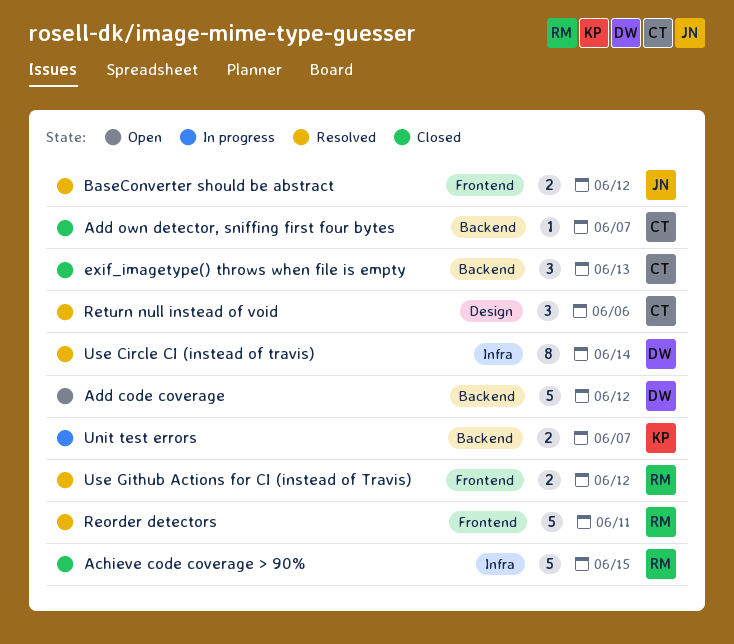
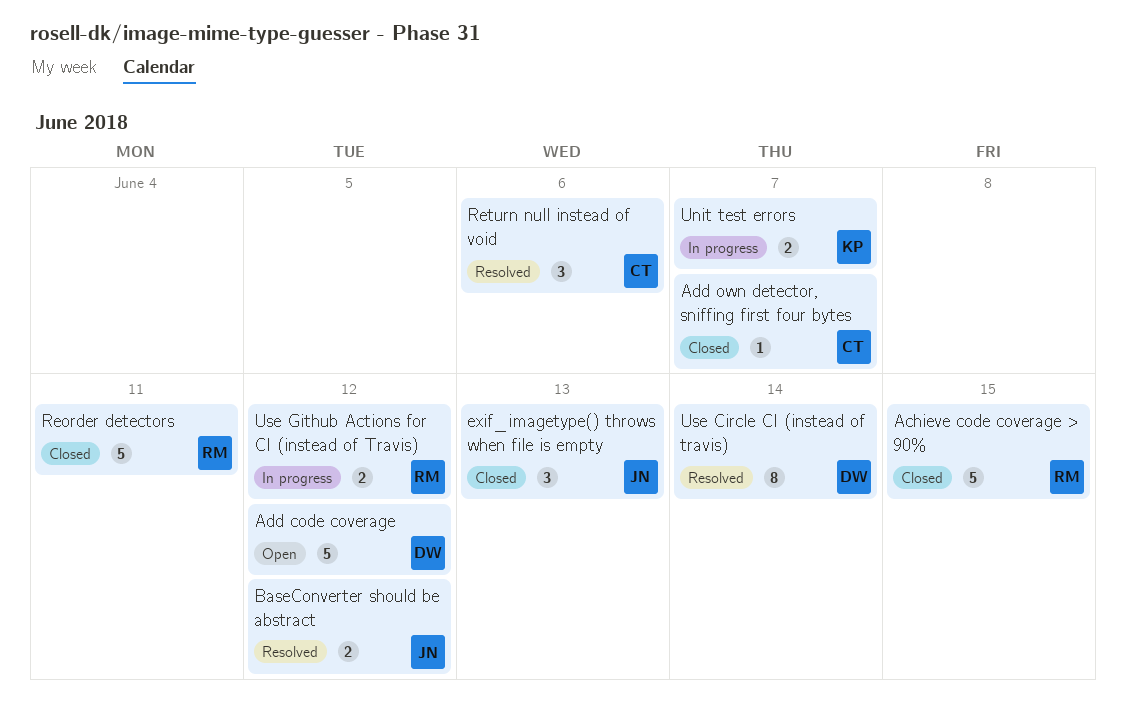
exif_imagetype() throws when file is empty, owner: CT -> JN
Reorder detectors, status: Resolved -> Closed
Use Github Actions for CI (instead of Travis), status: Resolved -> In progress

